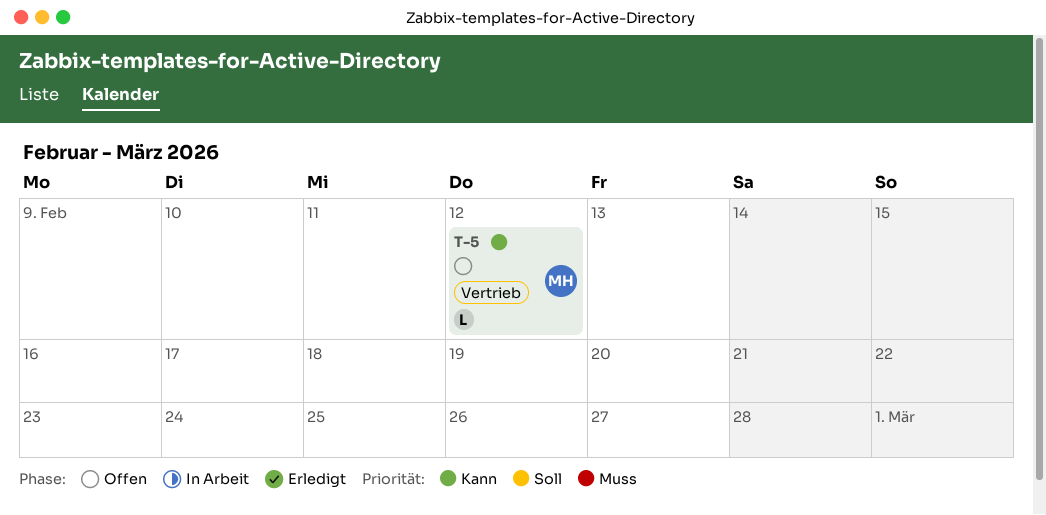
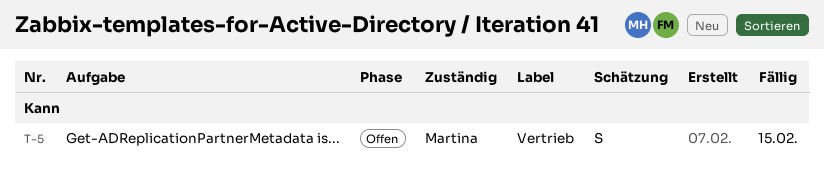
T-5, estimate: L -> S
T-5, due: Feb 12 -> Feb 15

